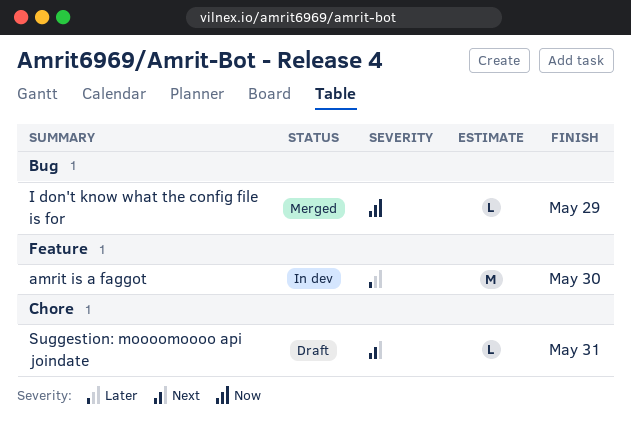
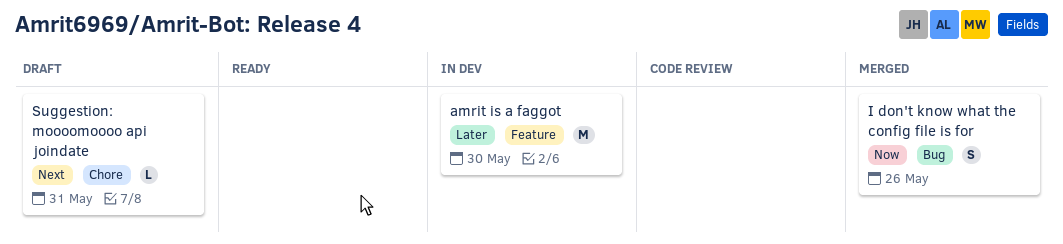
I don't know what the config file is for, estimate: L -> S
I don't know what the config file is for, due: May 29 -> May 26

